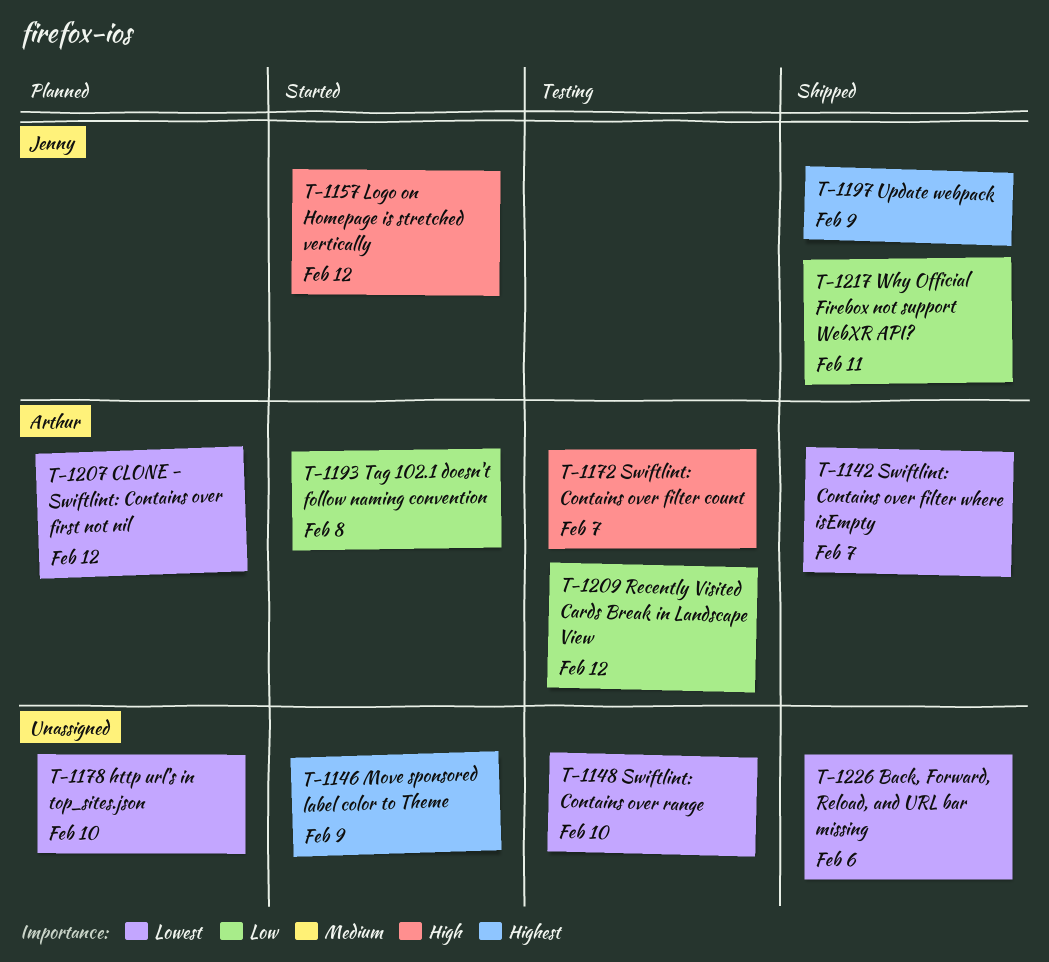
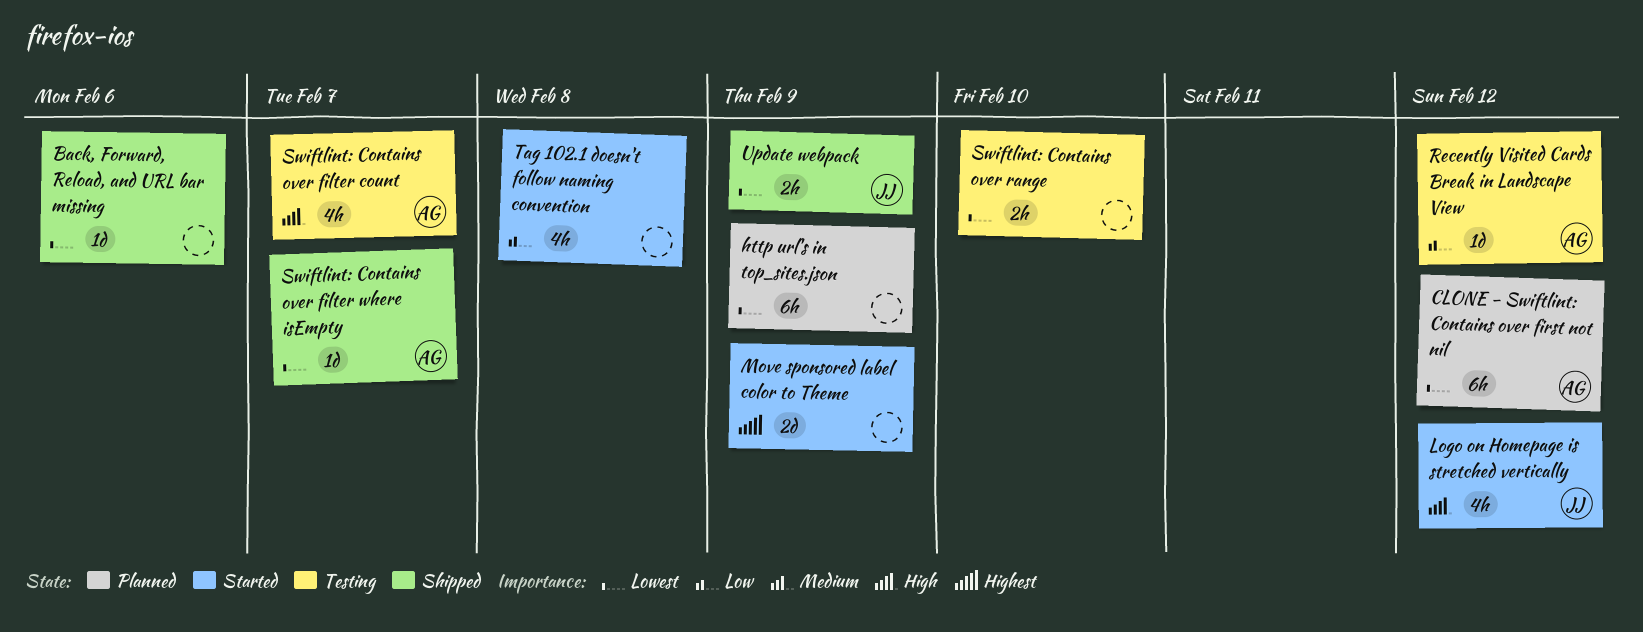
http url's in top_sites.json, due: Feb 10 -> Feb 9
Tag 102.1 doesn't follow naming convention, owner: Arthur -> none
Update webpack, priority: Highest -> Lowest
Why Official Firebox not support WebXR API?: present -> none

